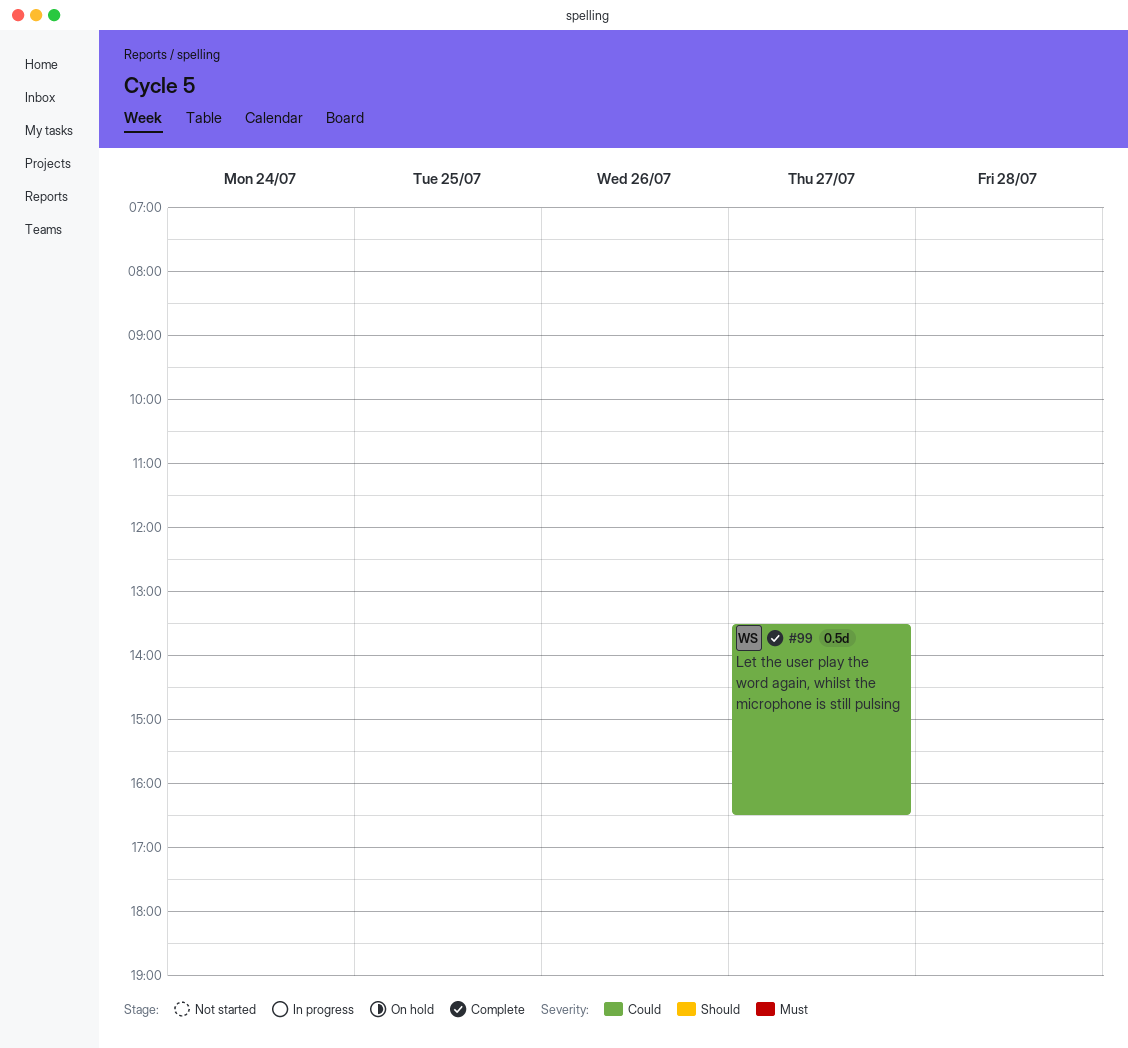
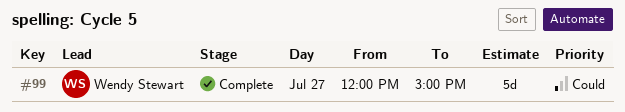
#99, estimate: 0.5d -> 5d
#99, begins: 13:30 -> 12:00
#99, ends: 16:30 -> 15:00

